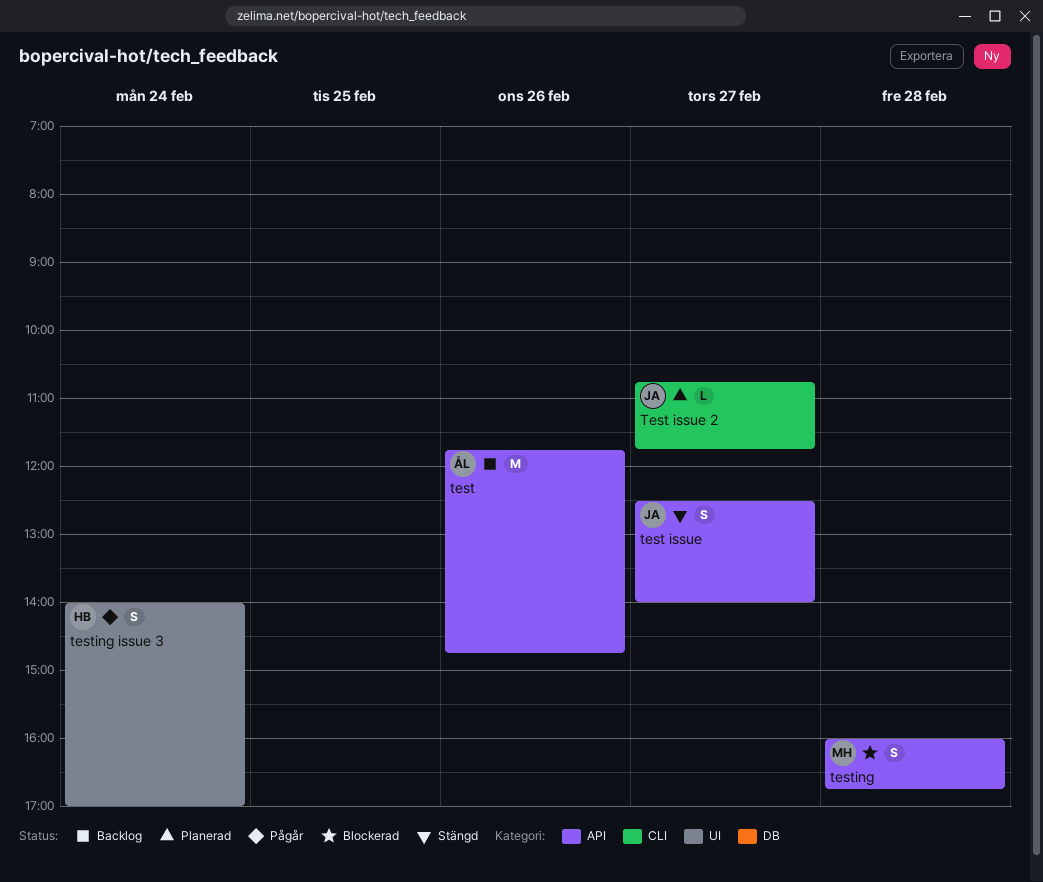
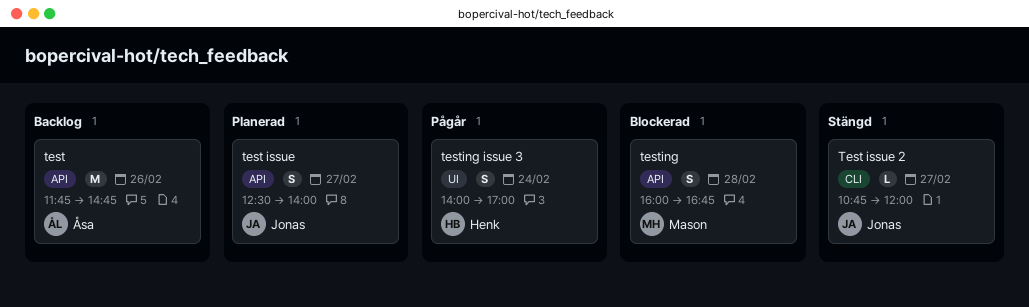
test issue, status: Stängd -> Planerad
Test issue 2, status: Planerad -> Stängd
Test issue 2, ends: 11:45 -> 12:00

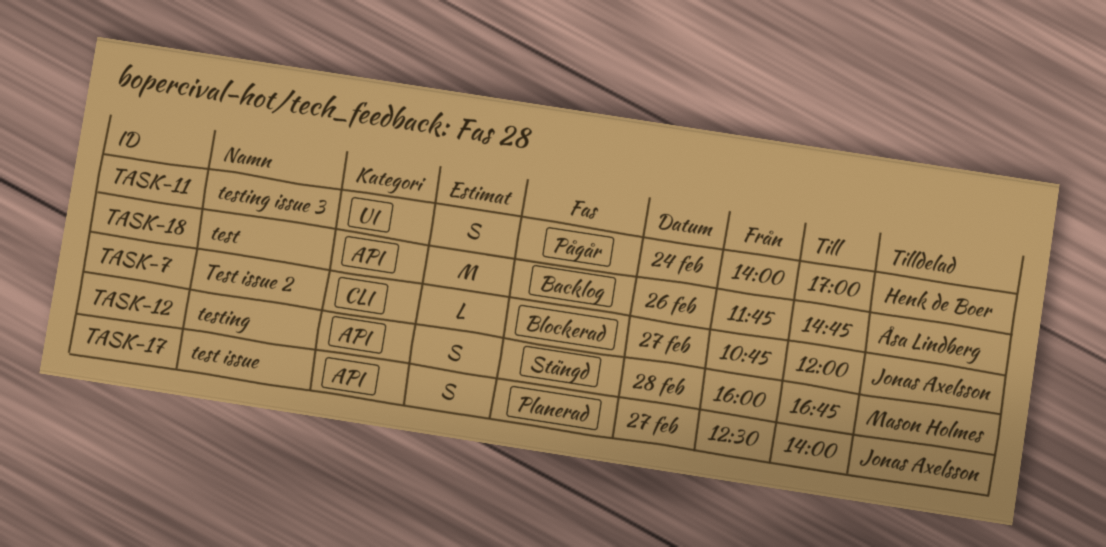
Test issue 2, status: Stängd -> Blockerad
testing, status: Blockerad -> Stängd

